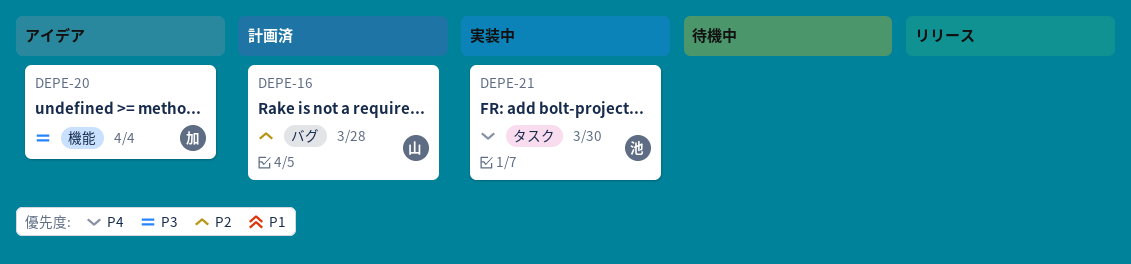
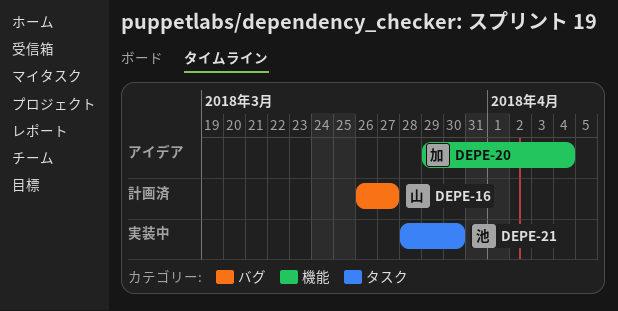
DEPE-16, due: Mar 28 -> Mar 27

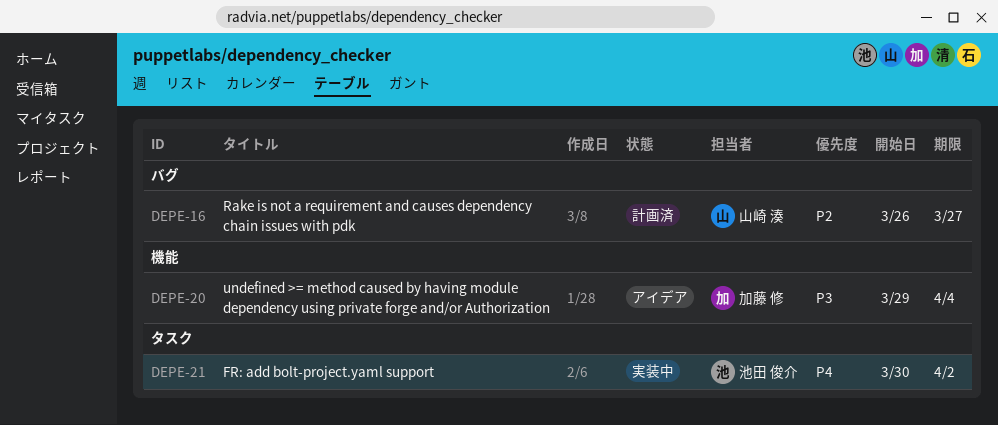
DEPE-21, start: Mar 28 -> Mar 30
DEPE-21, due: Mar 30 -> Apr 2

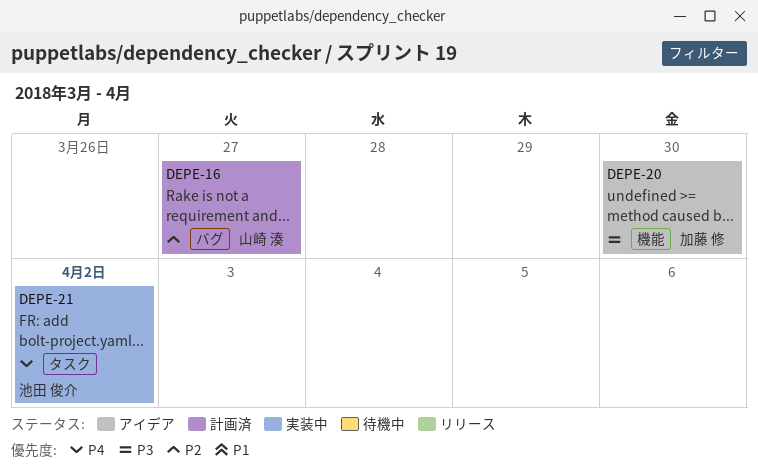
DEPE-20, due: Apr 4 -> Mar 30

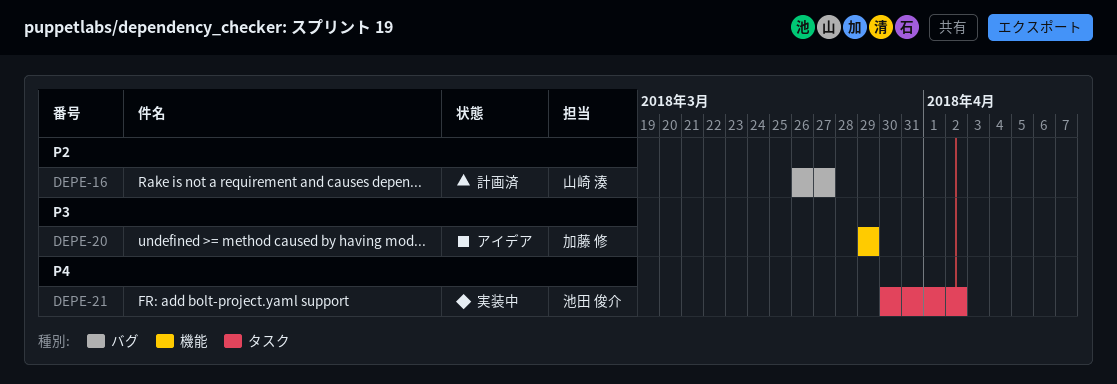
DEPE-20, due: Mar 30 -> Mar 29

